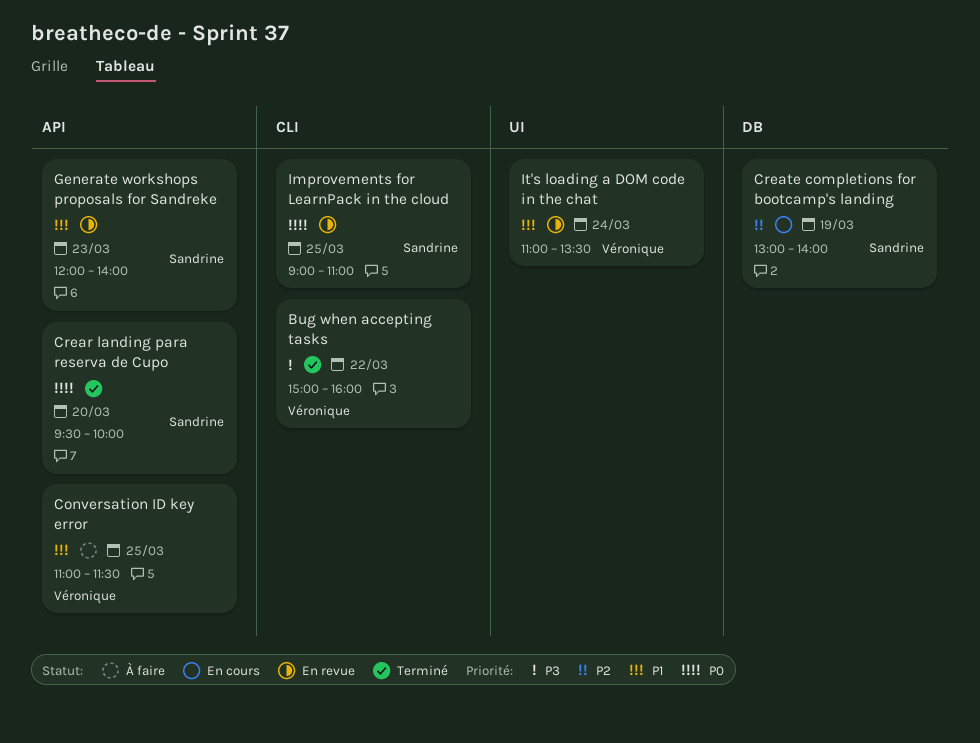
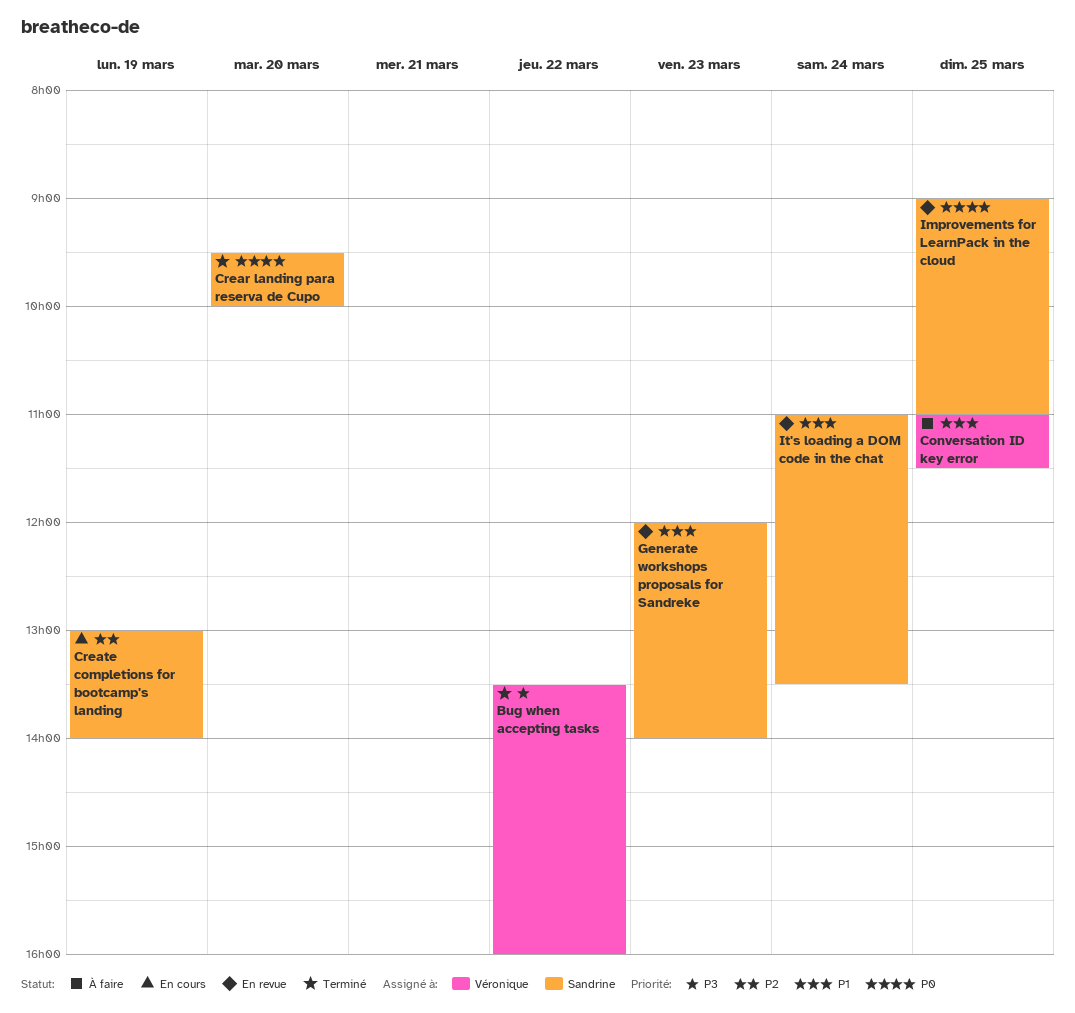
Bug when accepting tasks, begins: 15:00 -> 13:30
It's loading a DOM code in the chat, owner: Véronique -> Sandrine

